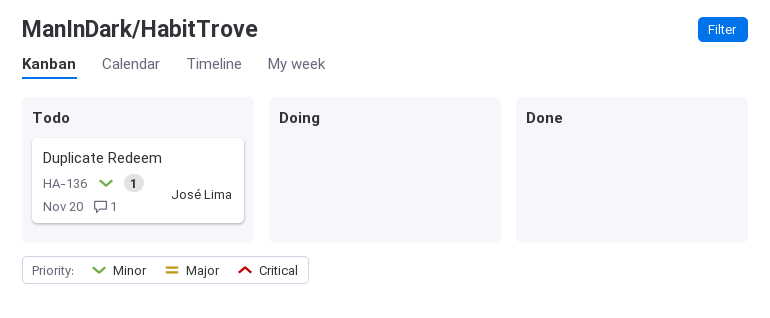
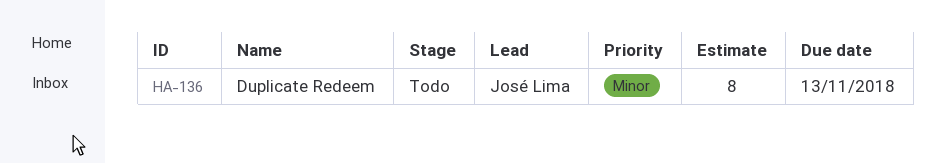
HA-136, estimate: 1 -> 8
HA-136, due: Nov 20 -> Nov 13

